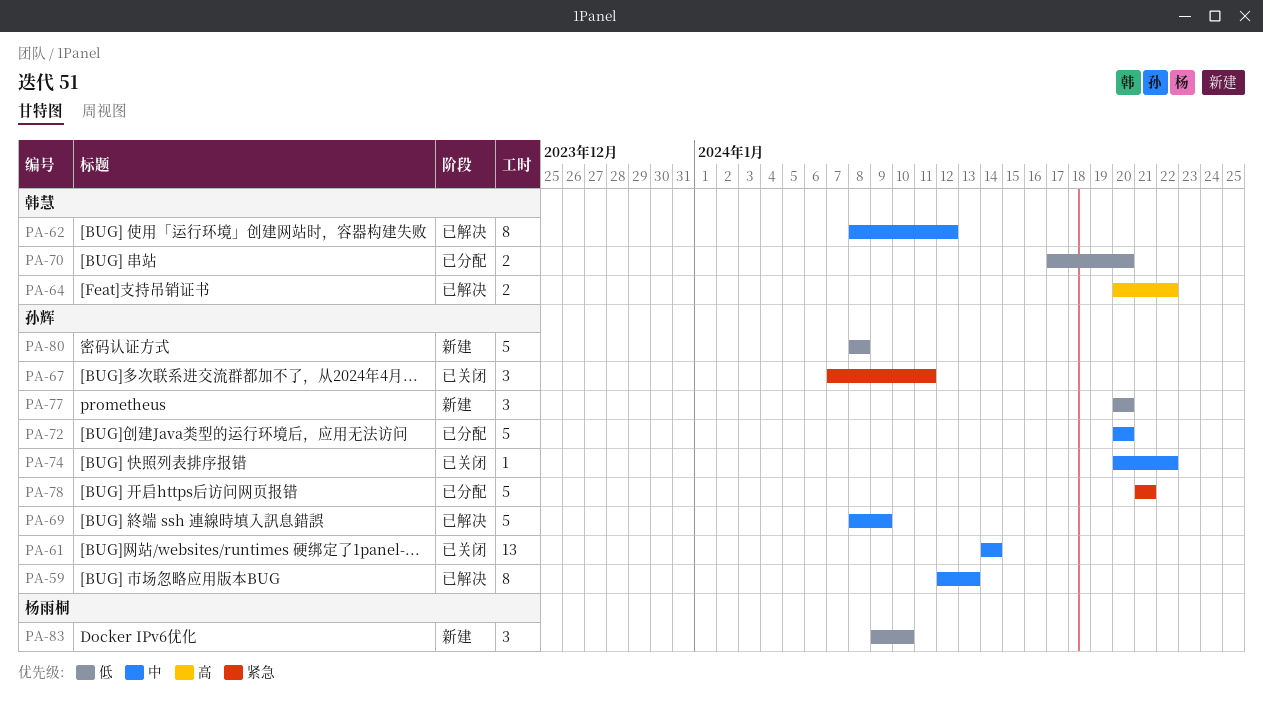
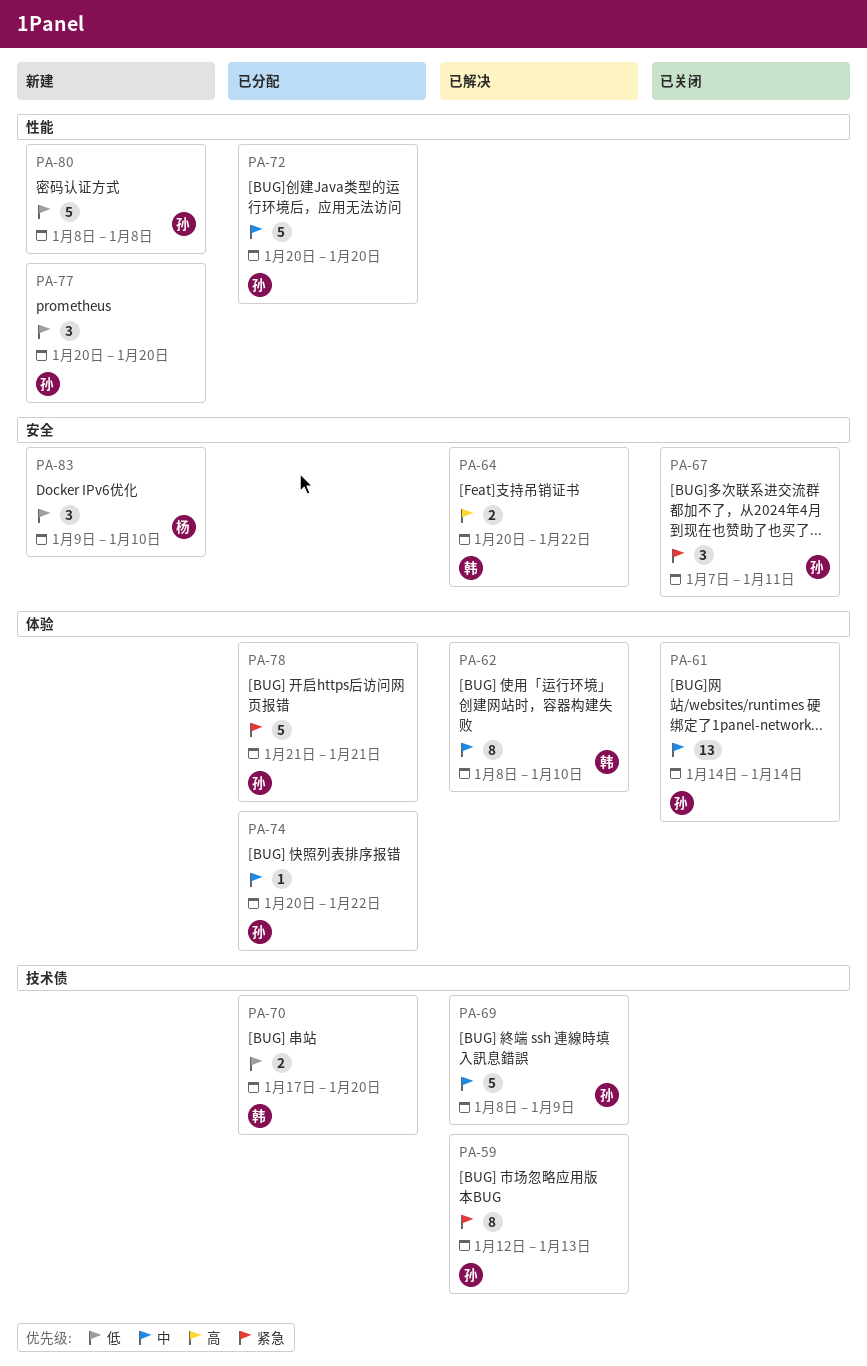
PA-59, priority: 中 -> 紧急
PA-62, due: Jan 12 -> Jan 10
PA-74, status: 已关闭 -> 已分配

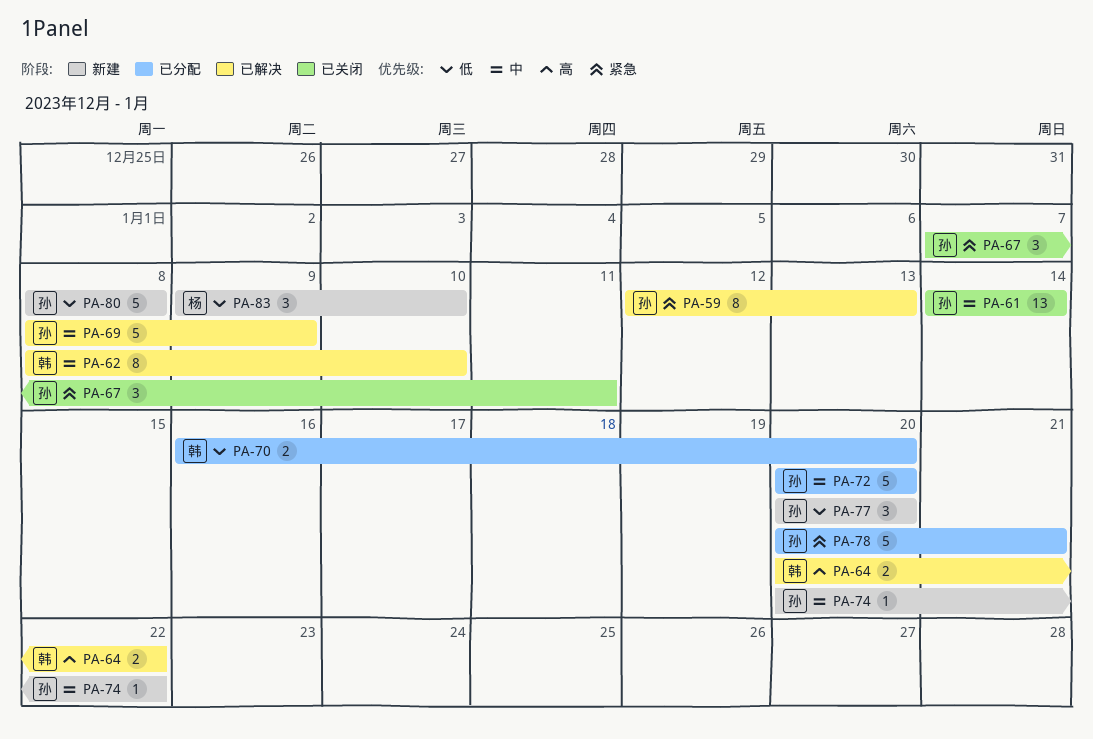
PA-70, start: Jan 17 -> Jan 16
PA-74, status: 已分配 -> 新建
PA-78, start: Jan 21 -> Jan 20

